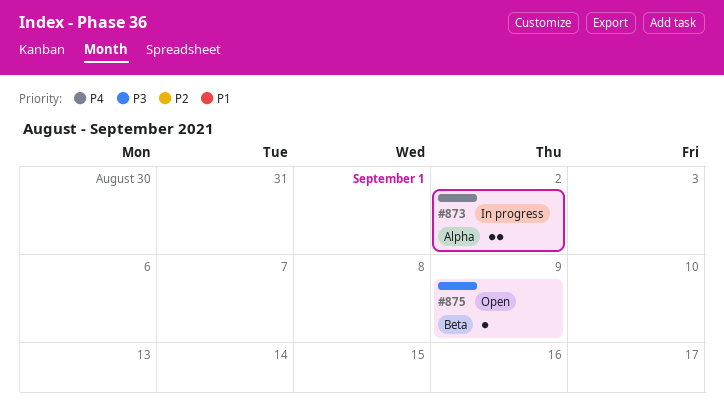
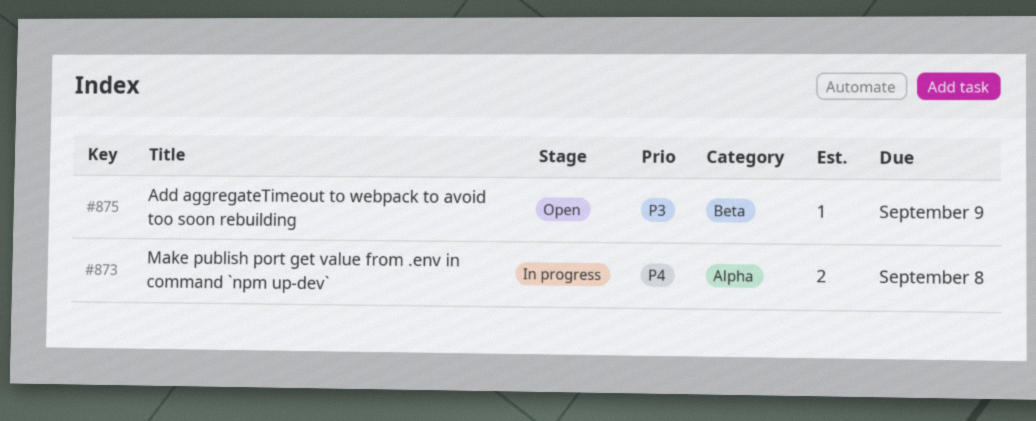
#873, due: Sep 2 -> Sep 8

